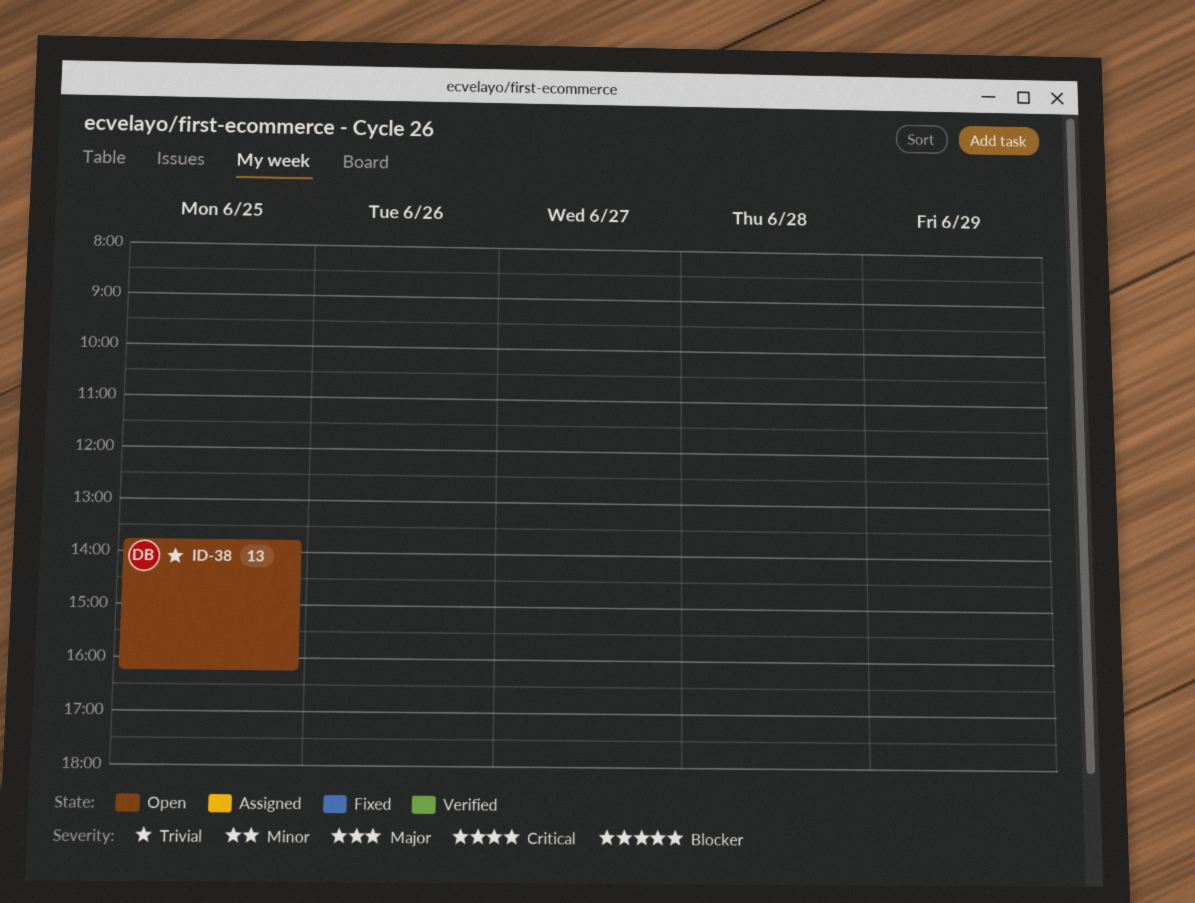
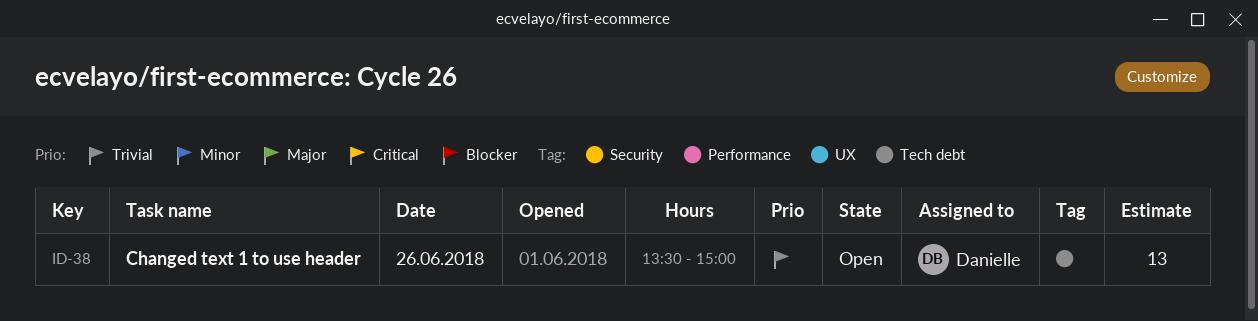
ID-38, day: Jun 25 -> Jun 26
ID-38, begins: 13:45 -> 13:30
ID-38, ends: 16:15 -> 15:00

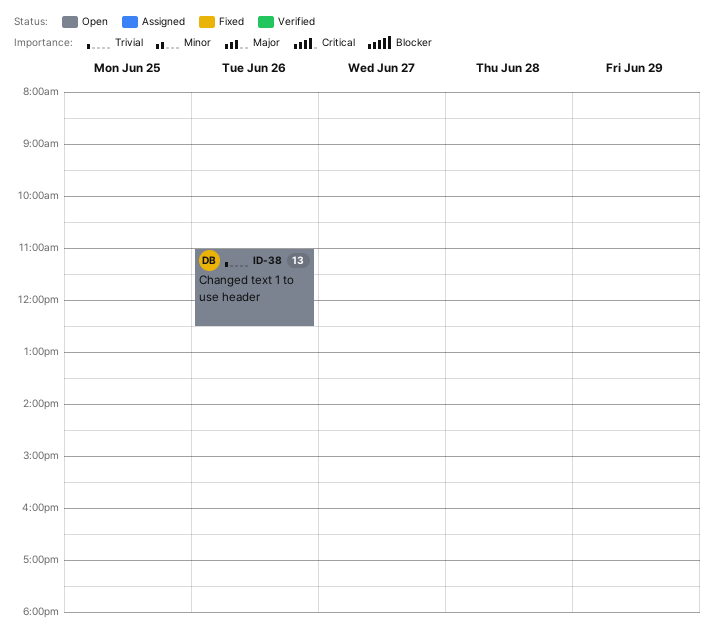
ID-38, begins: 13:30 -> 11:00
ID-38, ends: 15:00 -> 12:30

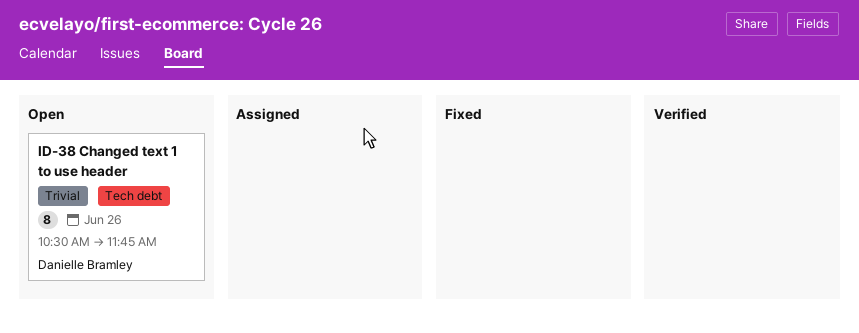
ID-38, estimate: 13 -> 8
ID-38, begins: 11:00 -> 10:30
ID-38, ends: 12:30 -> 11:45

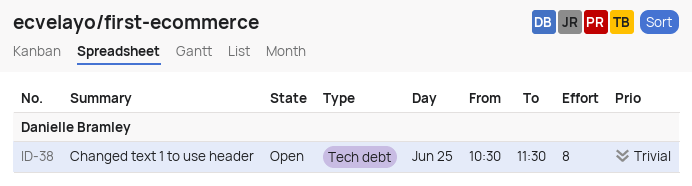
ID-38, day: Jun 26 -> Jun 25
ID-38, ends: 11:45 -> 11:30

